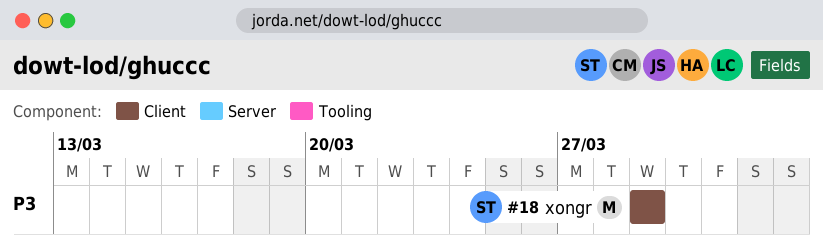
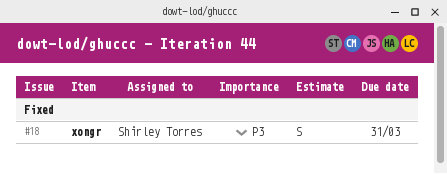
#18, estimate: M -> S
#18, due: Mar 29 -> Mar 31

